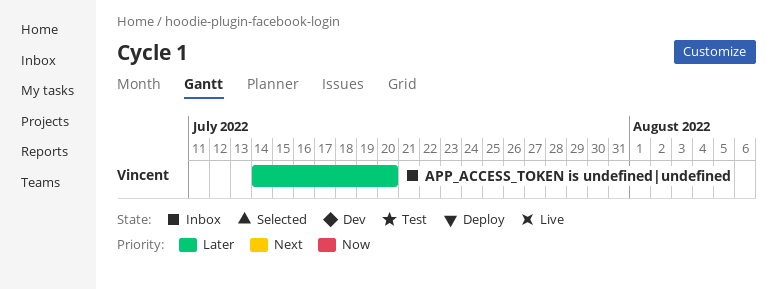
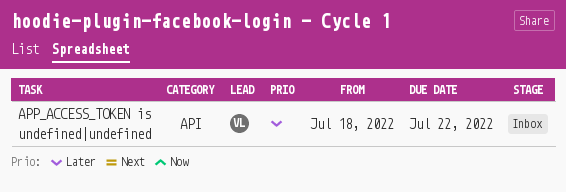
APP_ACCESS_TOKEN is undefined|undefined, start: Jul 14 -> Jul 18
APP_ACCESS_TOKEN is undefined|undefined, due: Jul 20 -> Jul 22

